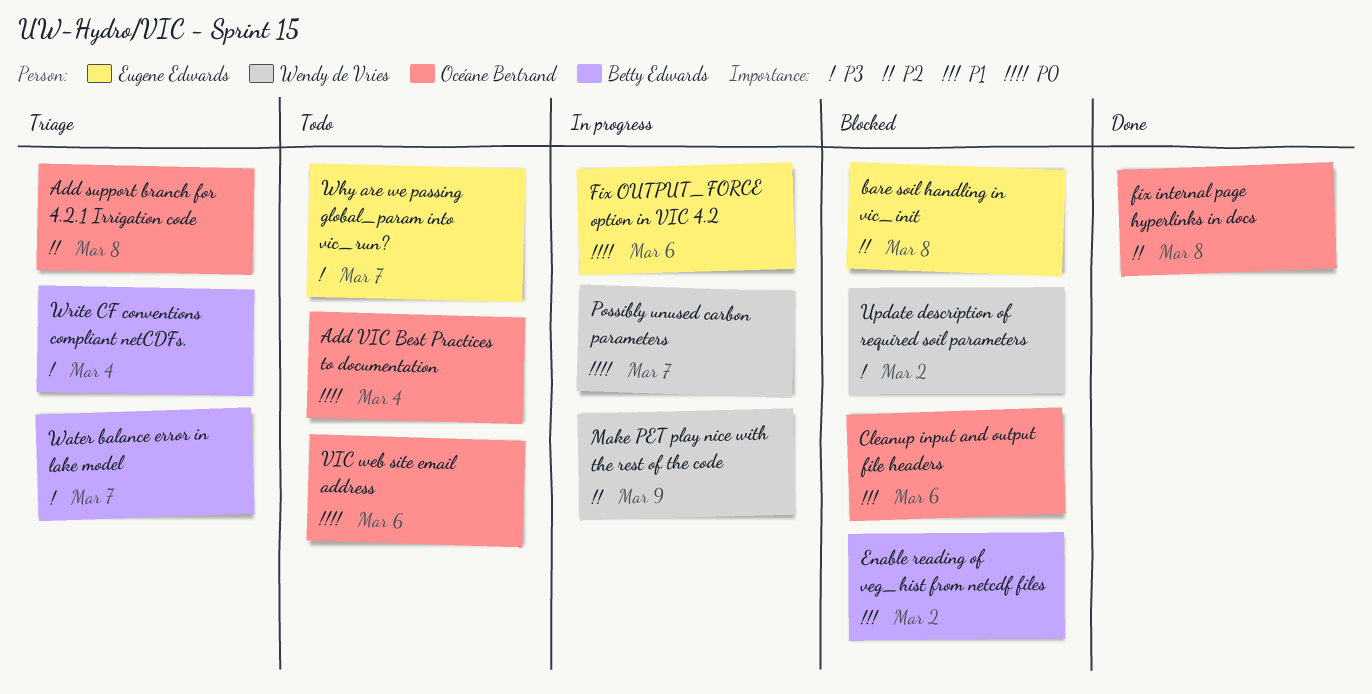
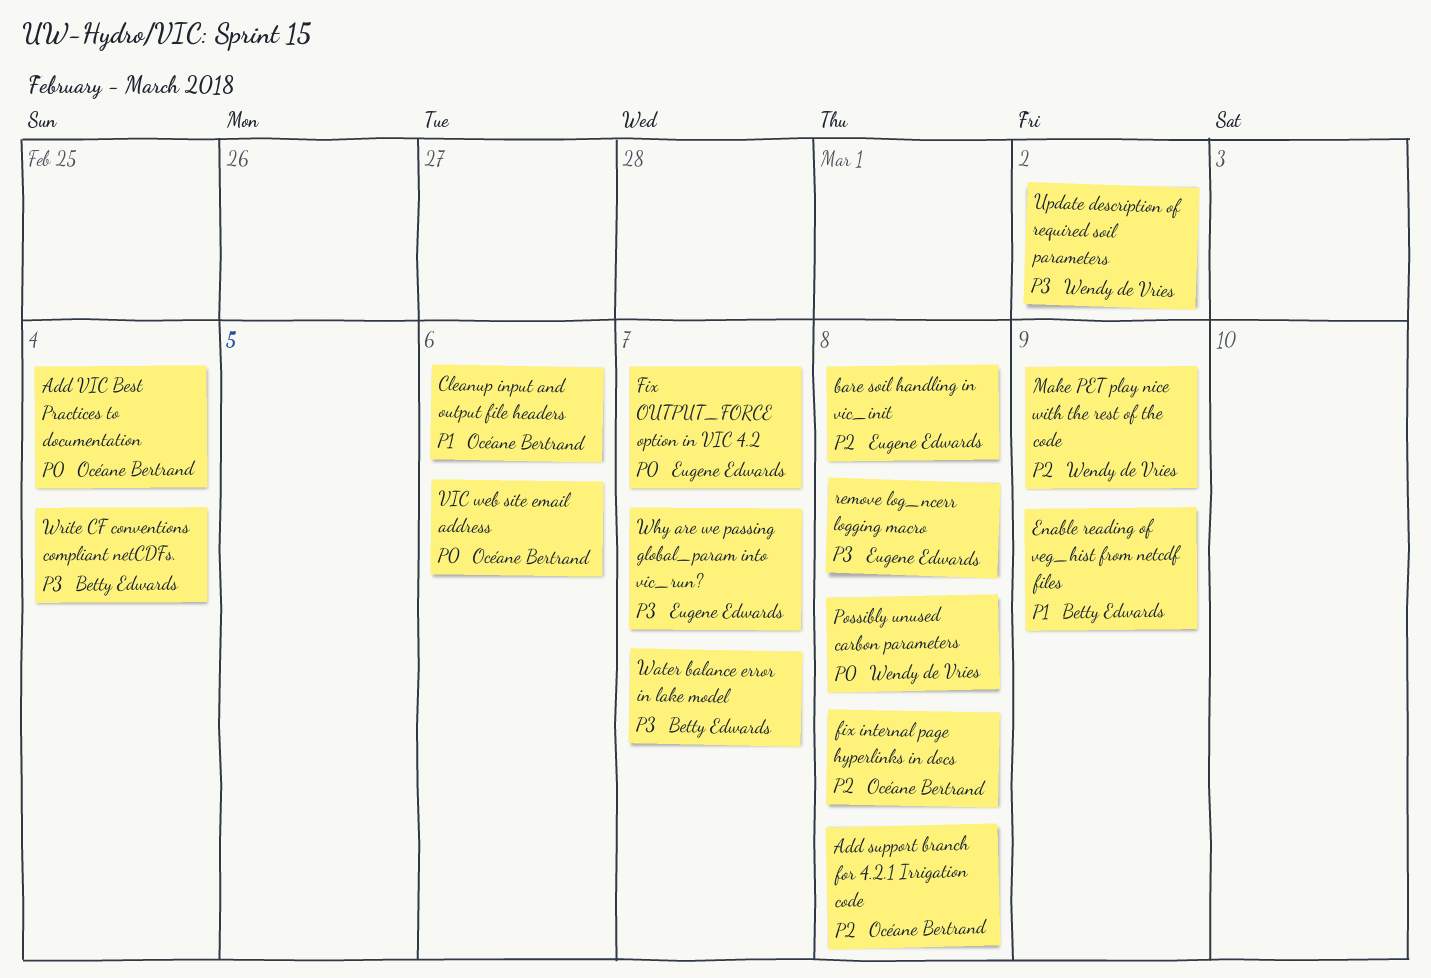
Enable reading of veg_hist from netcdf files, due: Mar 2 -> Mar 9
Fix OUTPUT_FORCE option in VIC 4.2, due: Mar 6 -> Mar 7
Possibly unused carbon parameters, due: Mar 7 -> Mar 8
remove log_ncerr logging macro: none -> present

